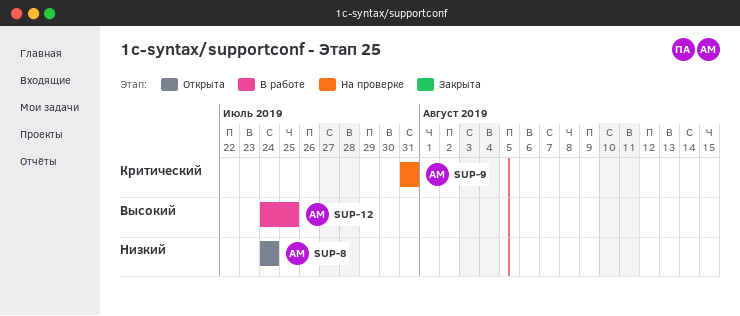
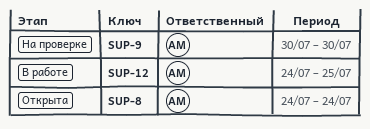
SUP-9, start: Jul 31 -> Jul 30
SUP-9, due: Jul 31 -> Jul 30

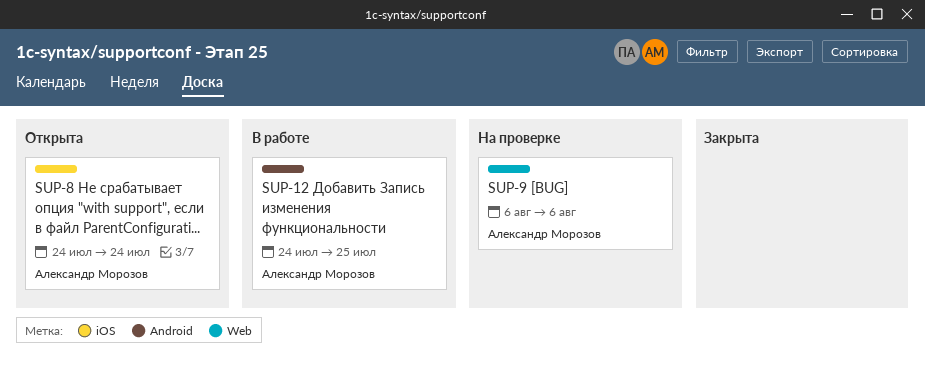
SUP-9, start: Jul 30 -> Aug 6
SUP-9, due: Jul 30 -> Aug 6

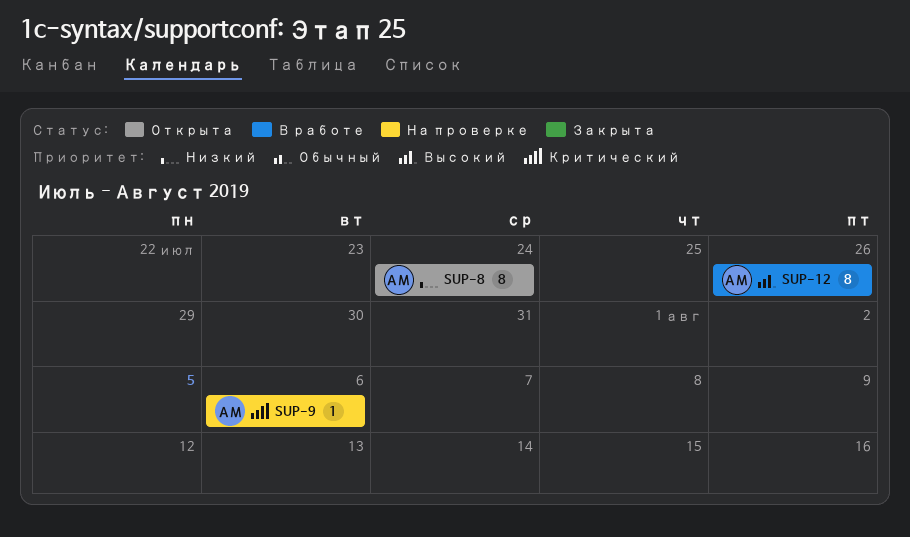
SUP-12, start: Jul 24 -> Jul 26
SUP-12, due: Jul 25 -> Jul 26

